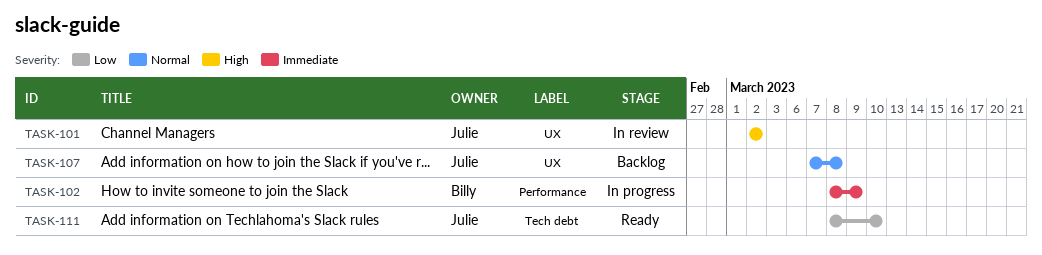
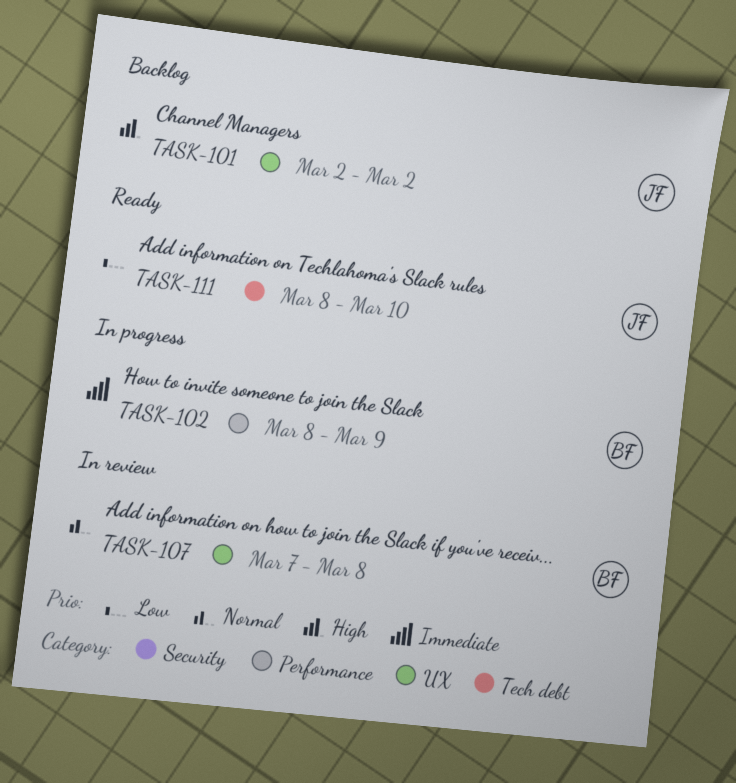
TASK-101, status: In review -> Backlog
TASK-107, status: Backlog -> In review
TASK-107, owner: Julie -> Billy

